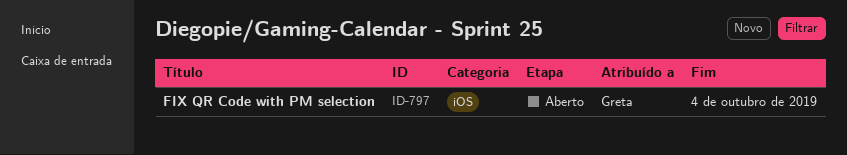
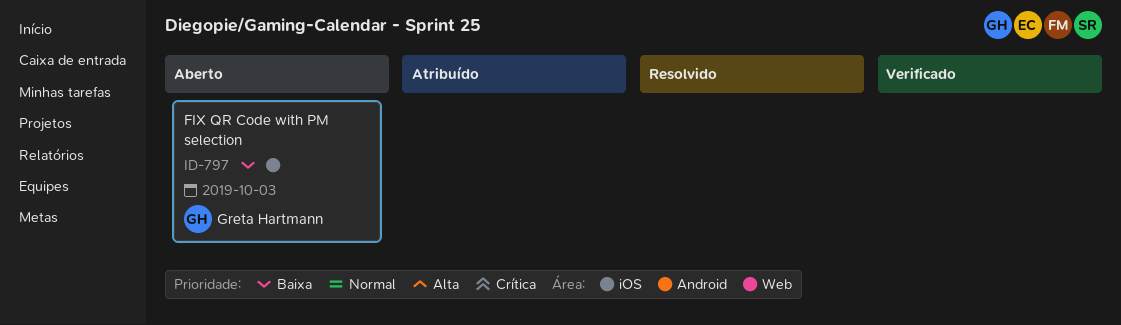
ID-797, due: Oct 4 -> Oct 3

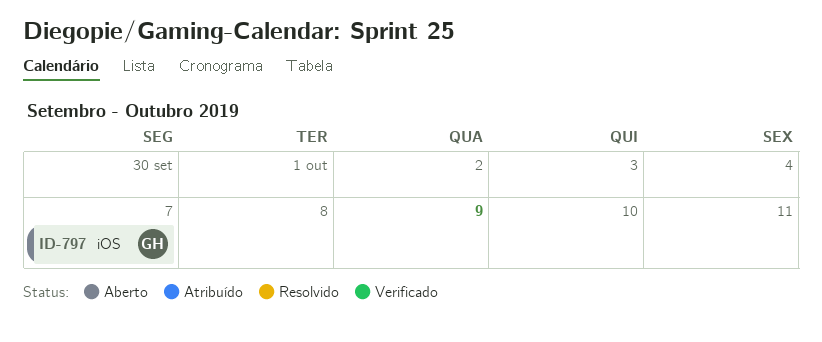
ID-797, due: Oct 3 -> Oct 7

